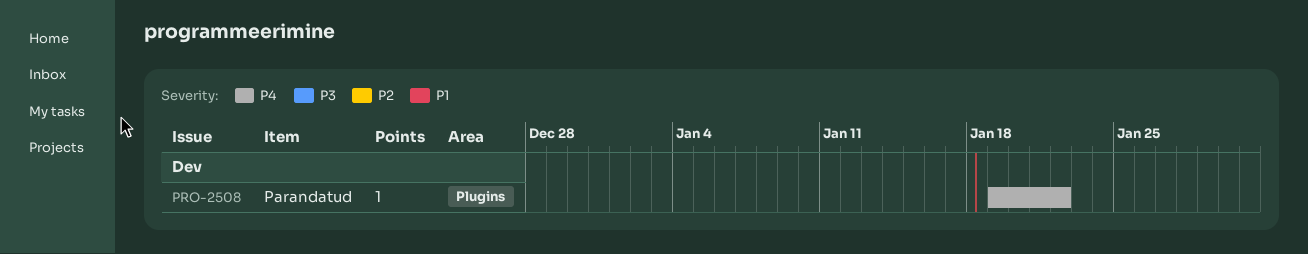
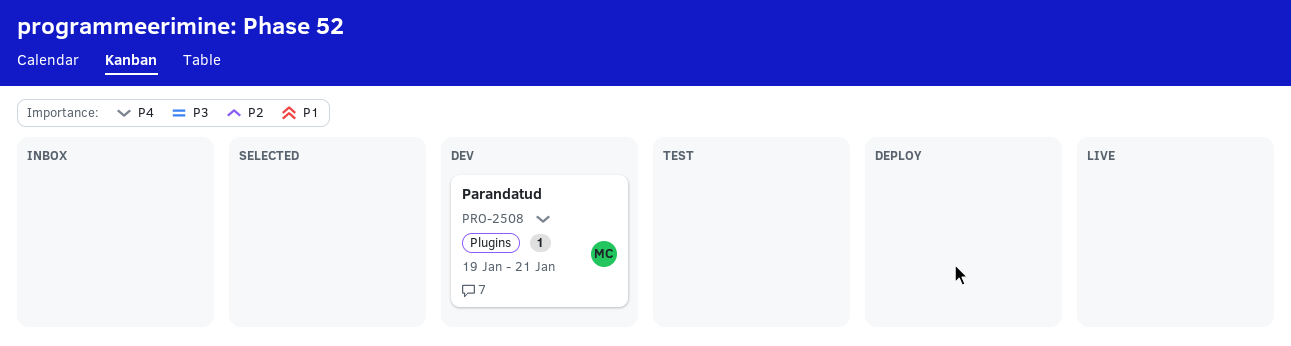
PRO-2508, due: Jan 22 -> Jan 21

